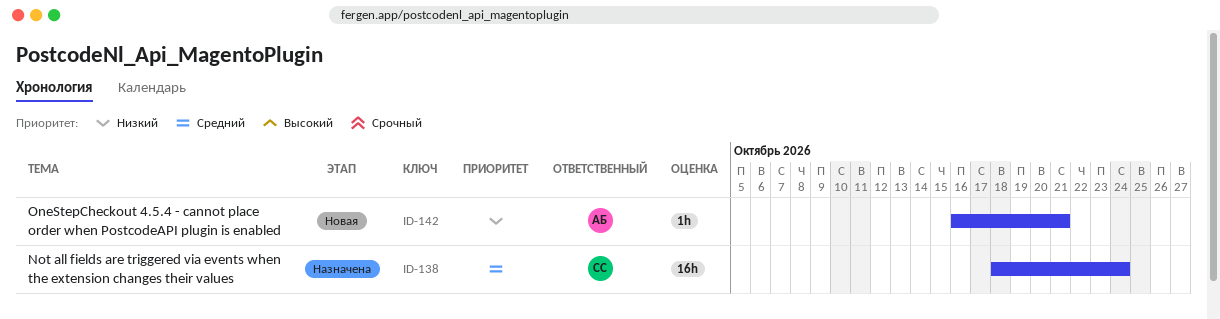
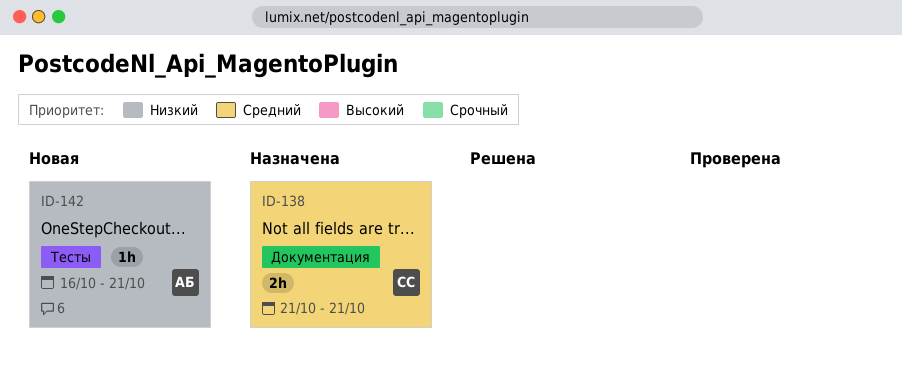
ID-138, estimate: 16h -> 2h
ID-138, start: Oct 18 -> Oct 21
ID-138, due: Oct 24 -> Oct 21

